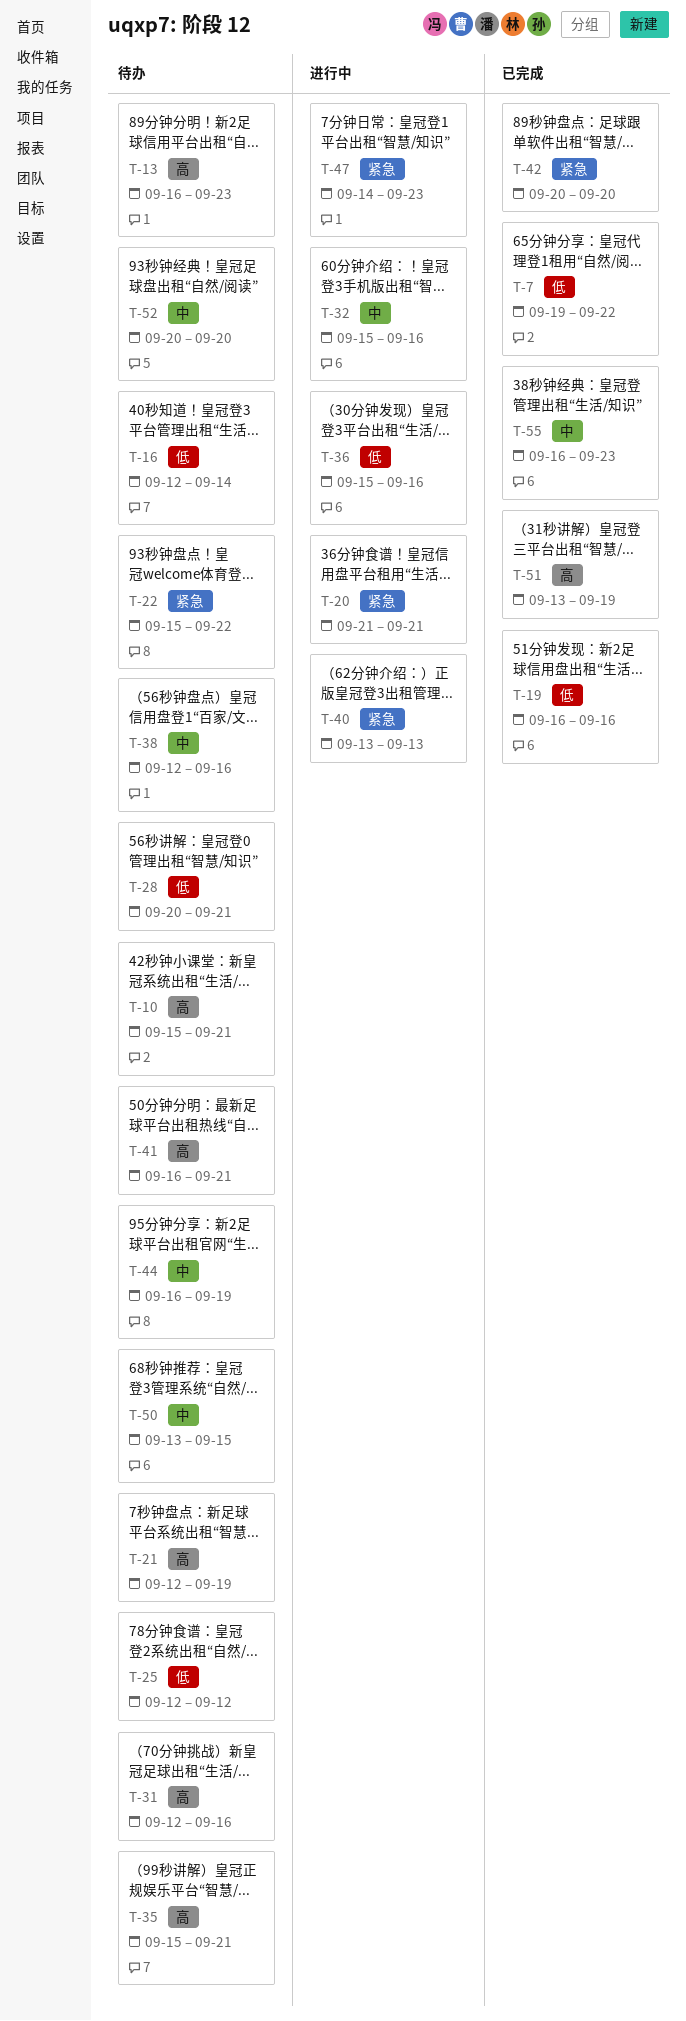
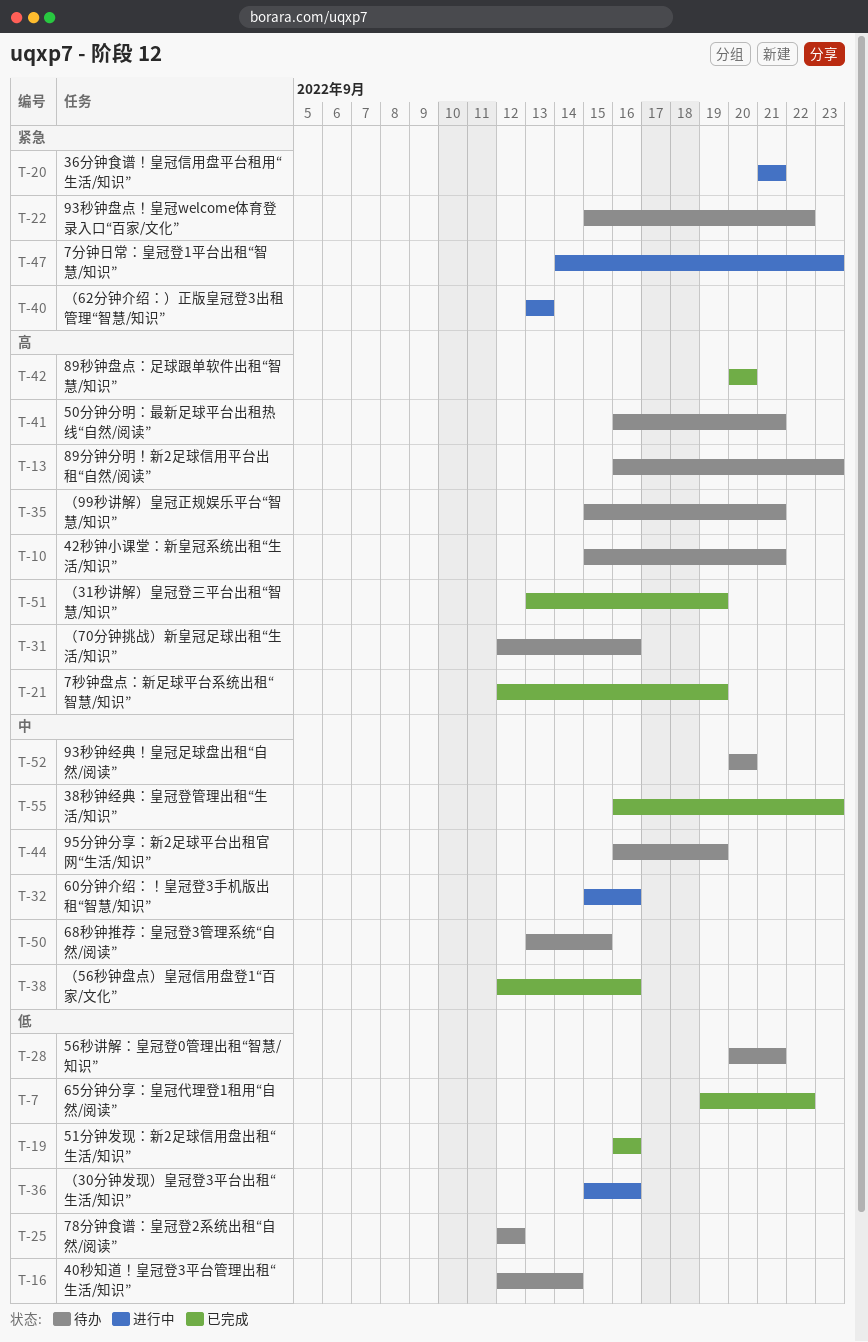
T-21, status: 待办 -> 已完成
T-38, status: 待办 -> 已完成
T-42, priority: 紧急 -> 高

